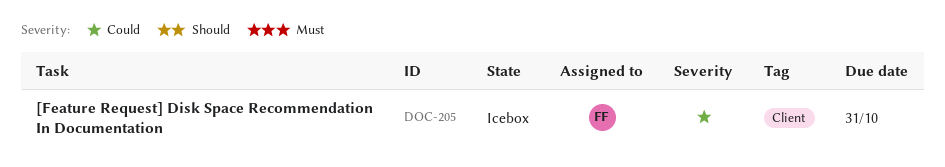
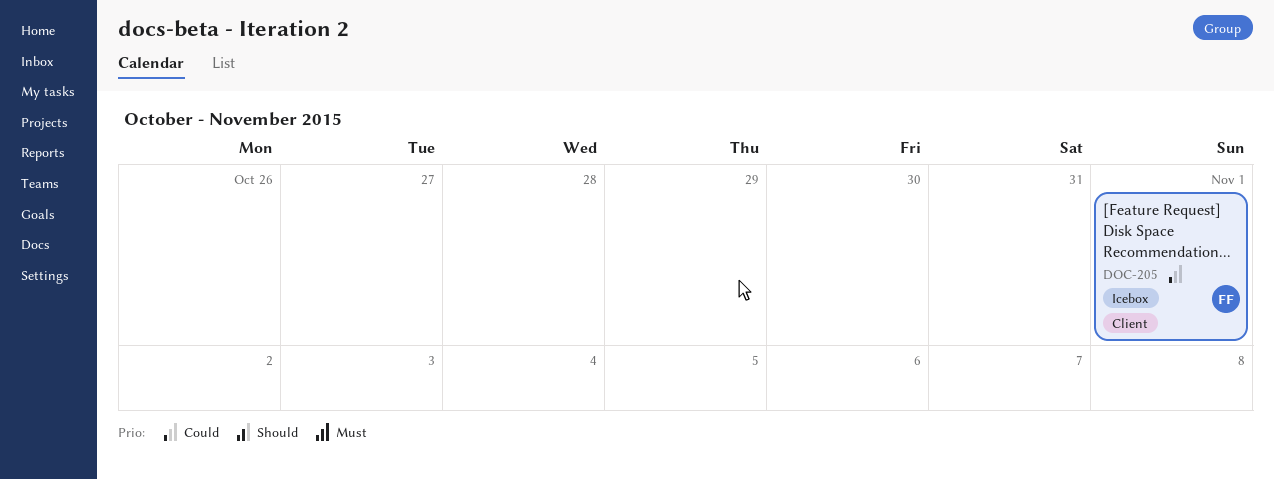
DOC-205, due: Oct 31 -> Nov 1

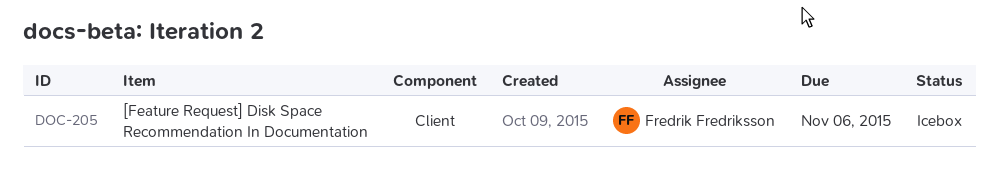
DOC-205, due: Nov 1 -> Nov 6

